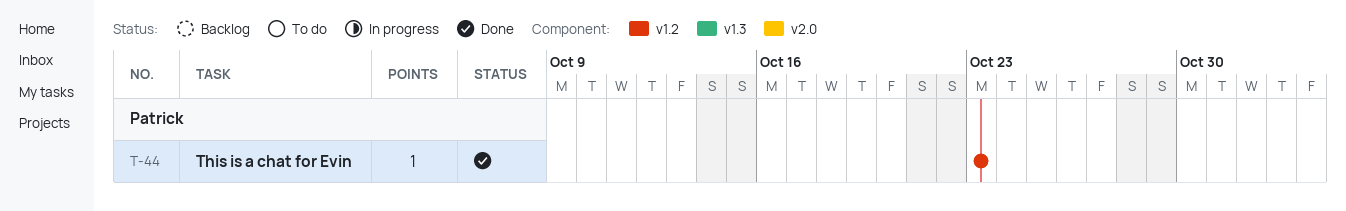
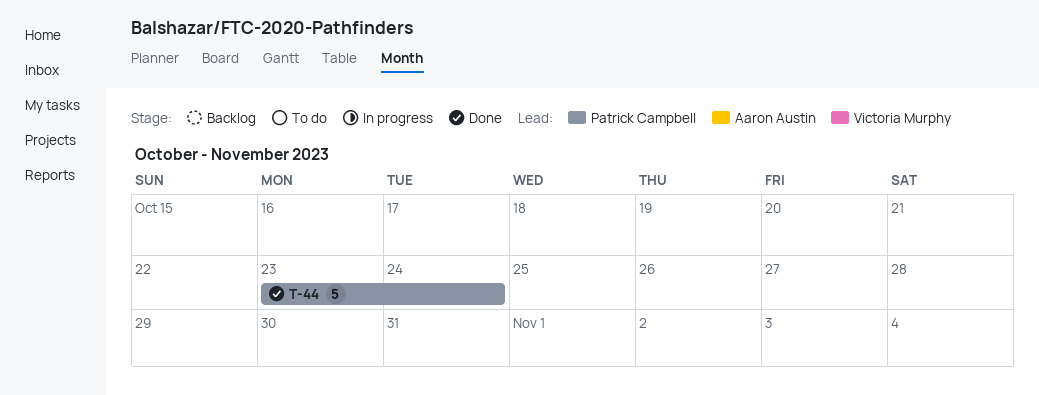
T-44, estimate: 1 -> 5
T-44, due: Oct 23 -> Oct 24

